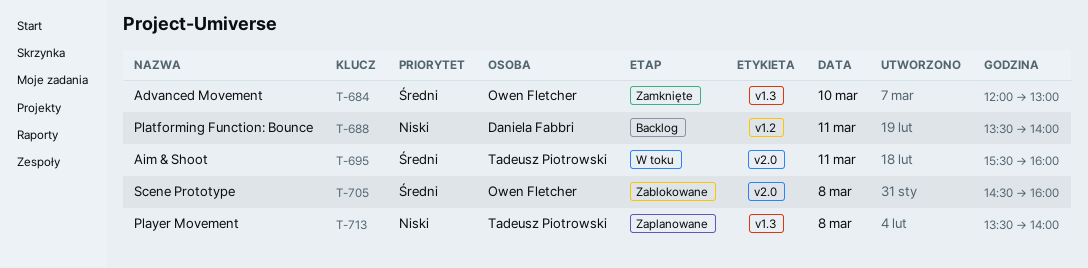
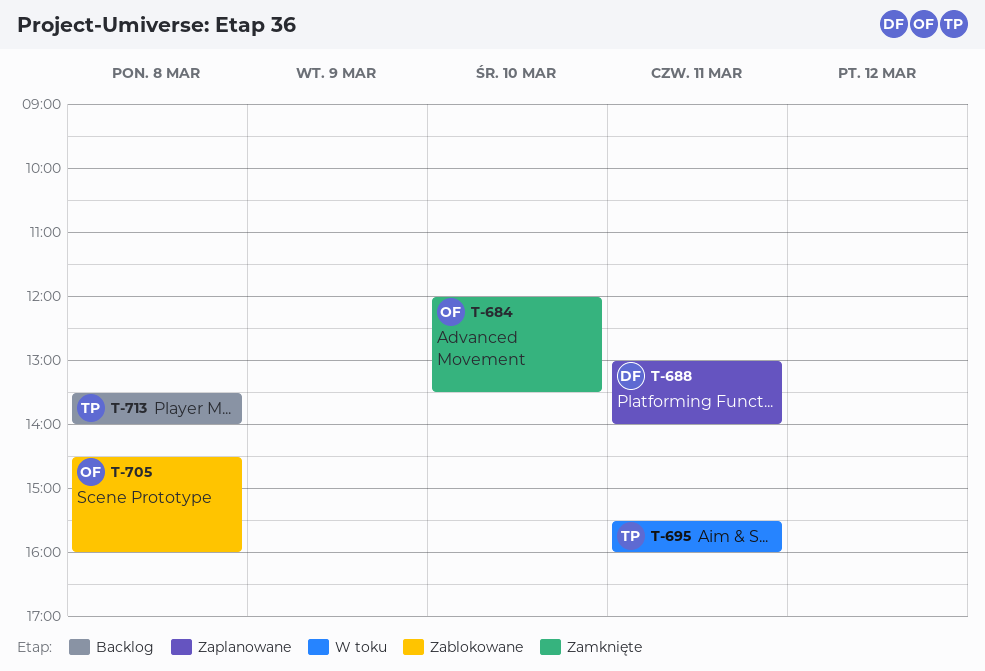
T-684, ends: 13:00 -> 13:30
T-688, status: Backlog -> Zaplanowane
T-688, begins: 13:30 -> 13:00
T-713, status: Zaplanowane -> Backlog

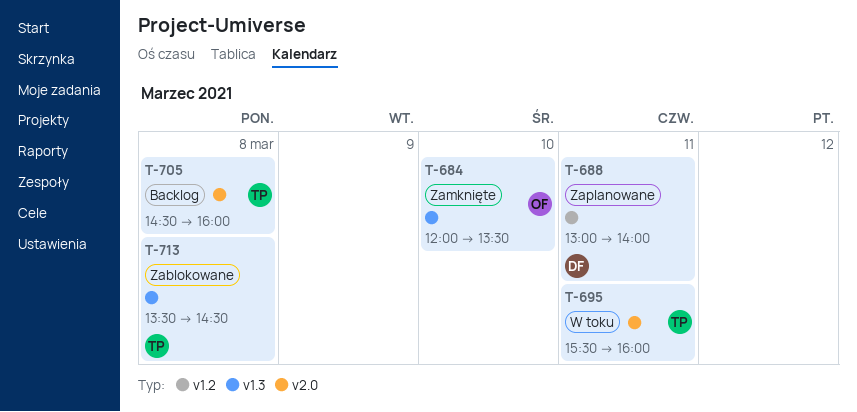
T-705, status: Zablokowane -> Backlog
T-705, owner: OF -> TP
T-713, status: Backlog -> Zablokowane
T-713, ends: 14:00 -> 14:30

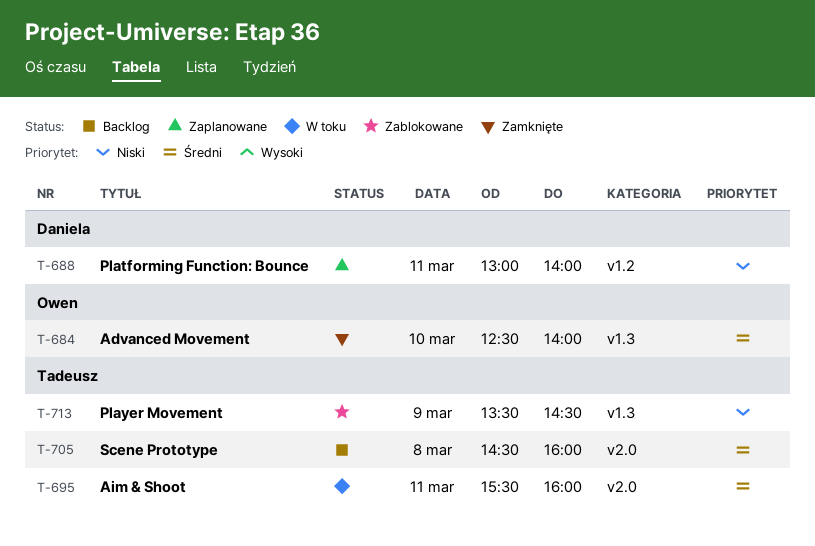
T-684, begins: 12:00 -> 12:30
T-684, ends: 13:30 -> 14:00
T-713, day: Mar 8 -> Mar 9

